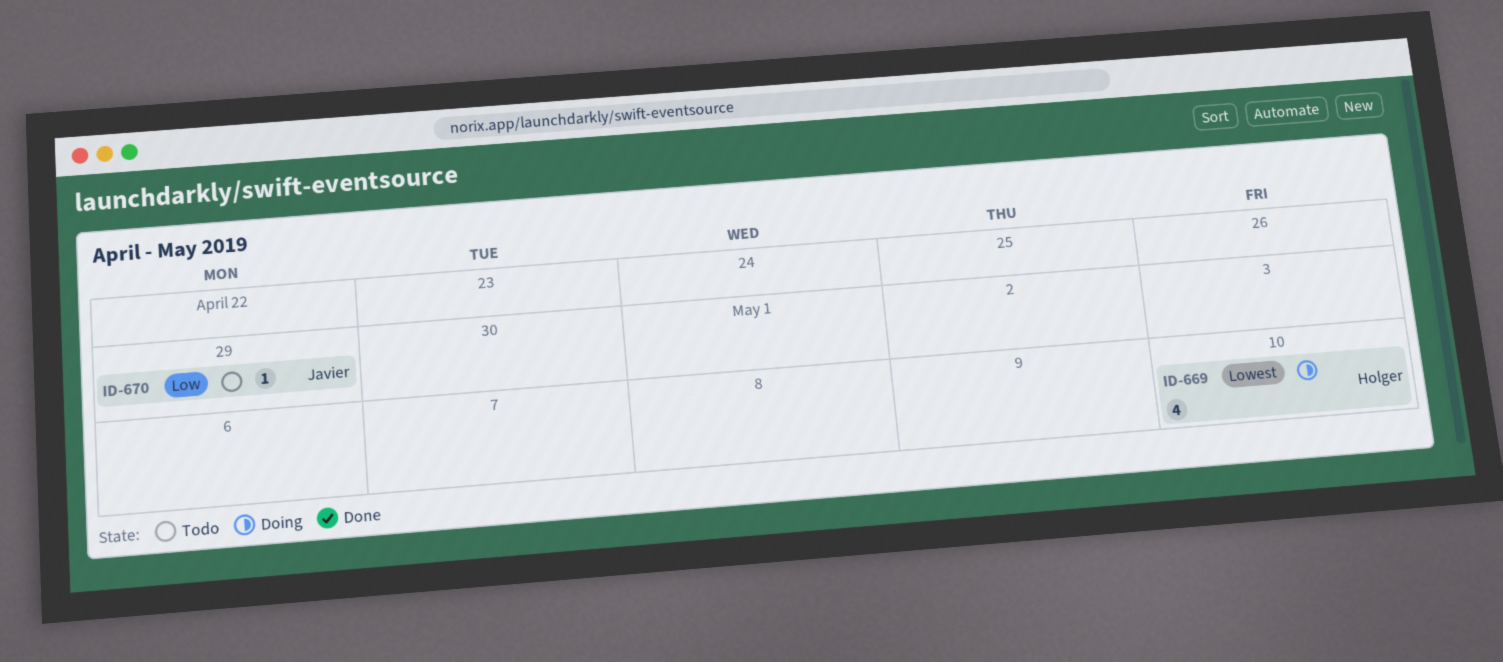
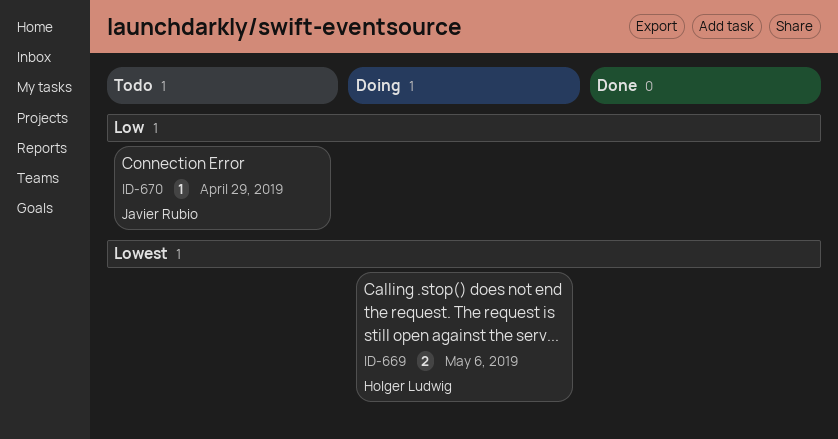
ID-669, estimate: 4 -> 2
ID-669, due: May 10 -> May 6

